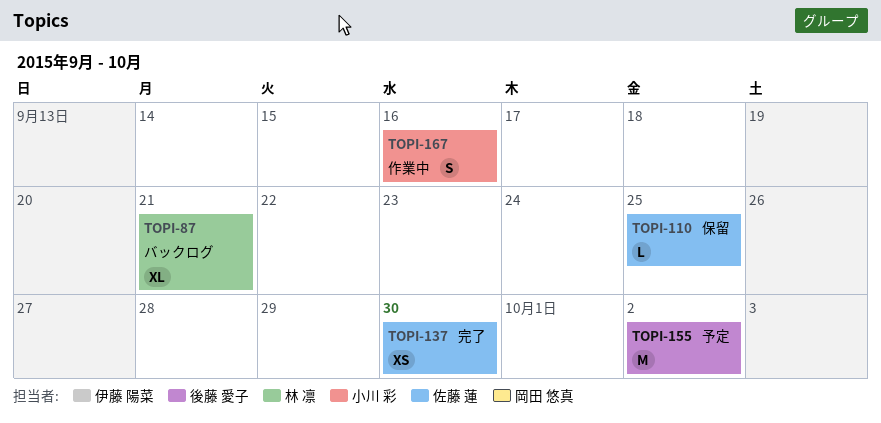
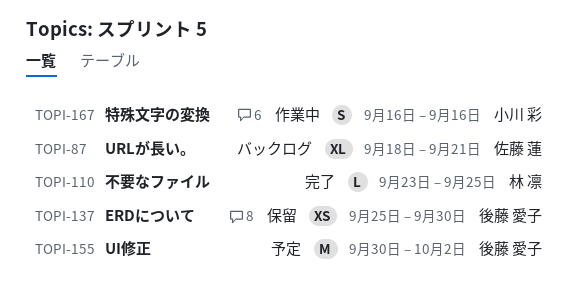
TOPI-87, owner: 林 凛 -> 佐藤 蓮
TOPI-110, status: 保留 -> 完了
TOPI-110, owner: 佐藤 蓮 -> 林 凛
TOPI-137, status: 完了 -> 保留
TOPI-137, owner: 佐藤 蓮 -> 後藤 愛子

